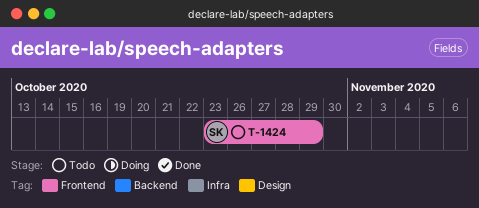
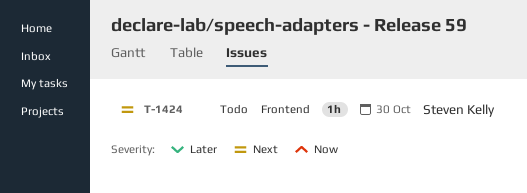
T-1424, due: Oct 29 -> Oct 30

